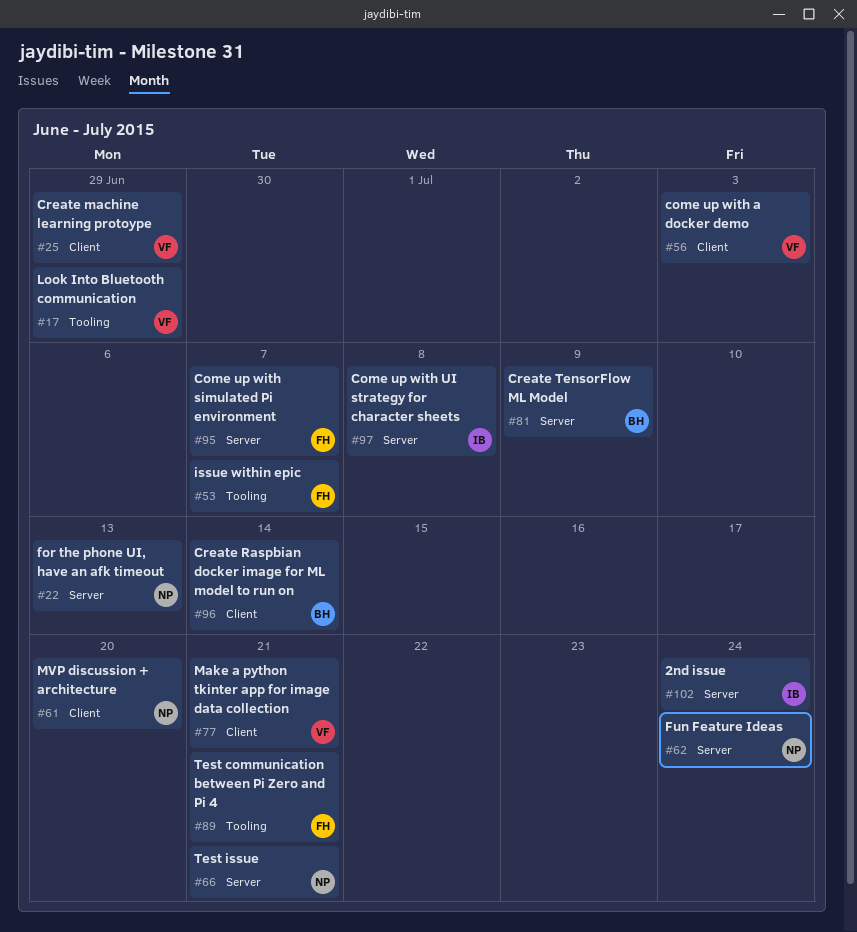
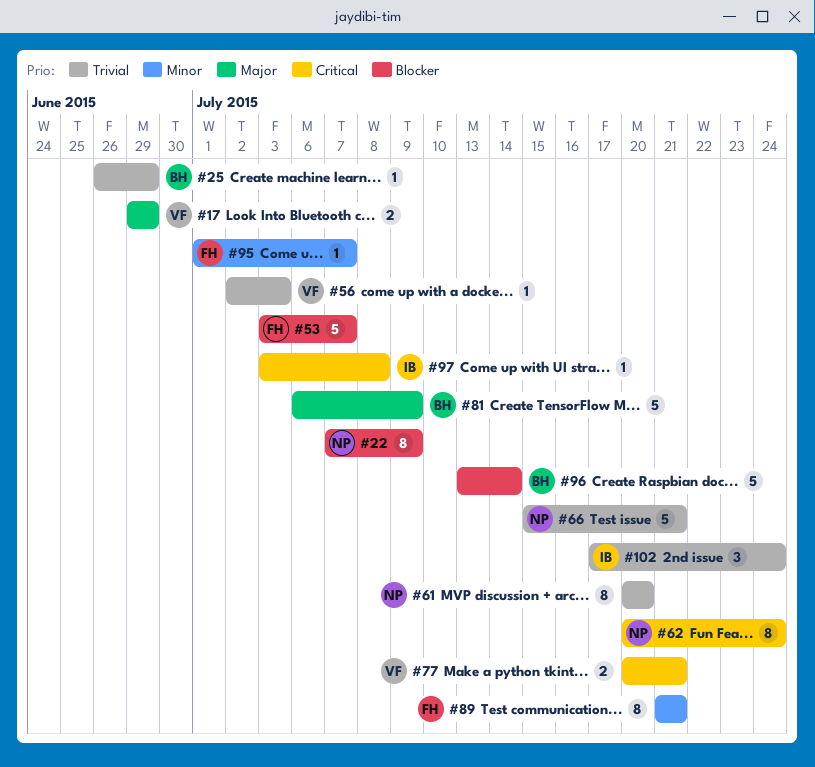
#22, due: Jul 13 -> Jul 9
#25, owner: VF -> BH

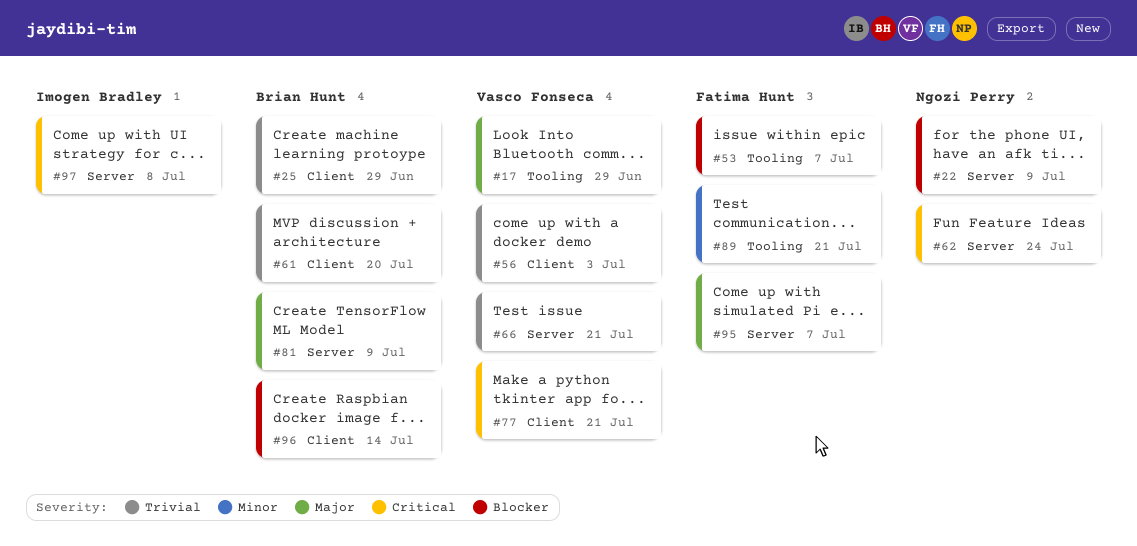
#61, owner: Ngozi Perry -> Brian Hunt
#66, owner: Ngozi Perry -> Vasco Fonseca
#95, priority: Minor -> Major
#102: present -> none

